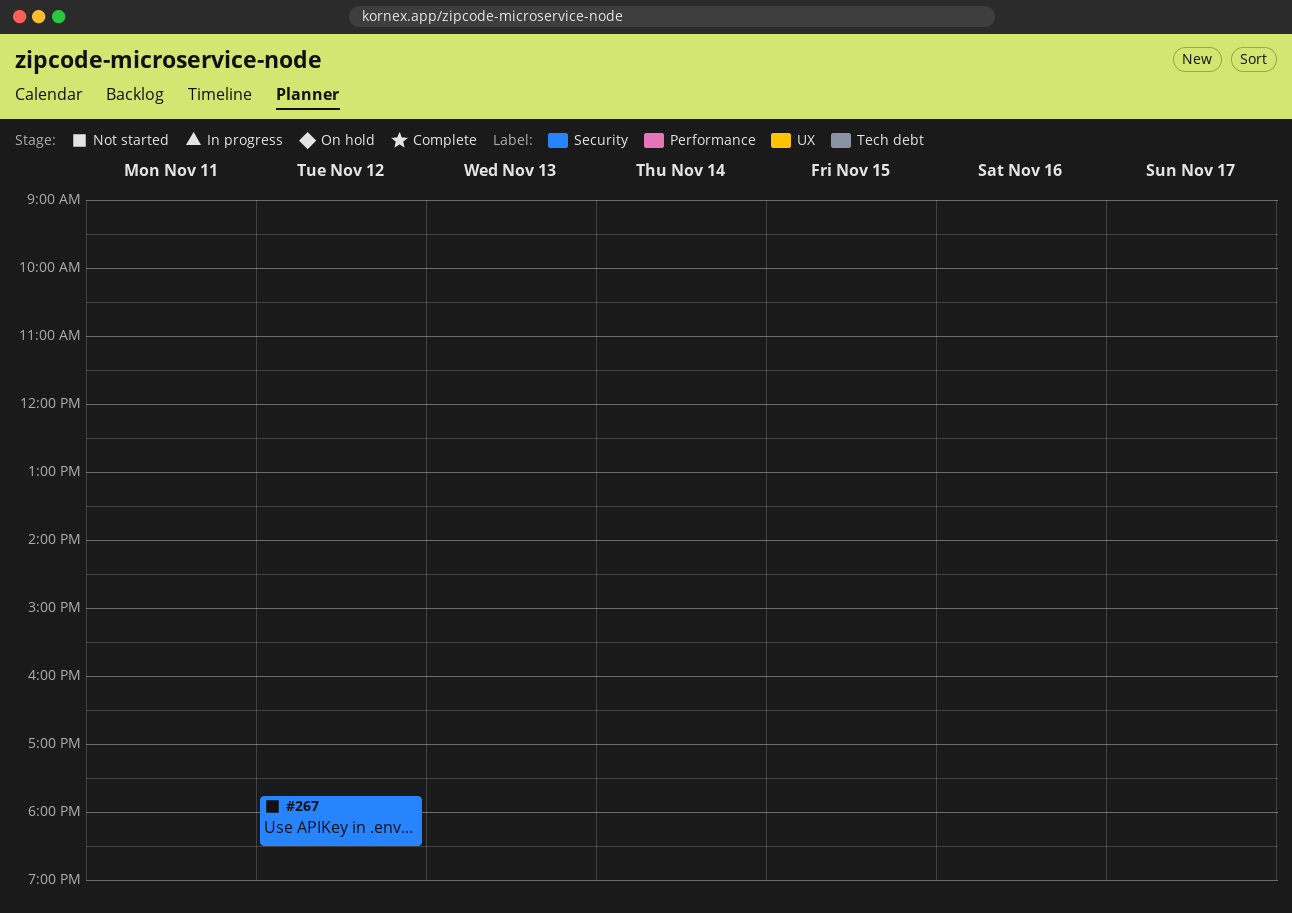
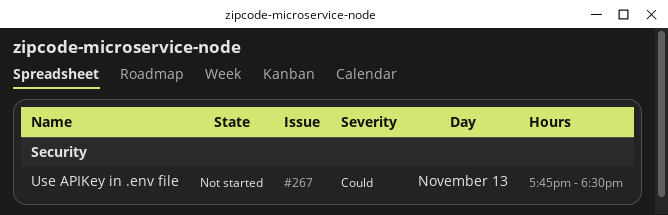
#267, day: Nov 12 -> Nov 13

